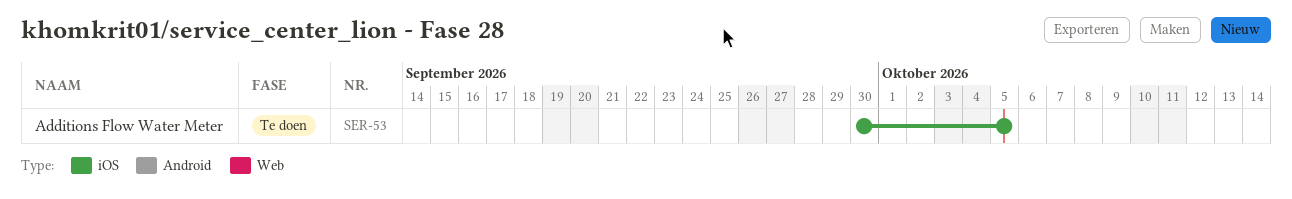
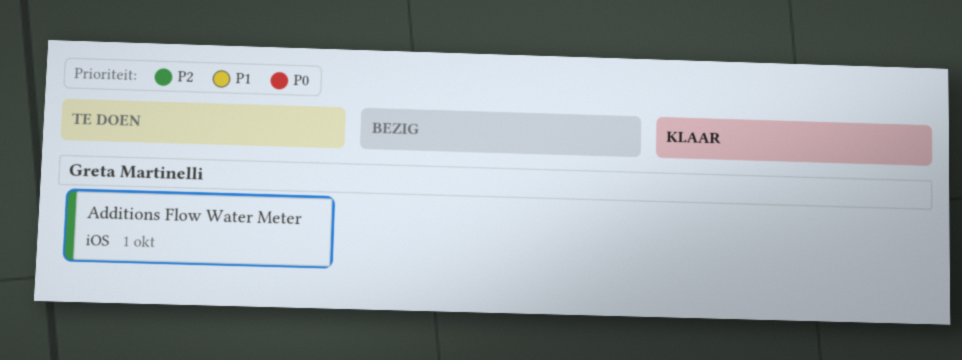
Additions Flow Water Meter, due: Oct 5 -> Oct 1

